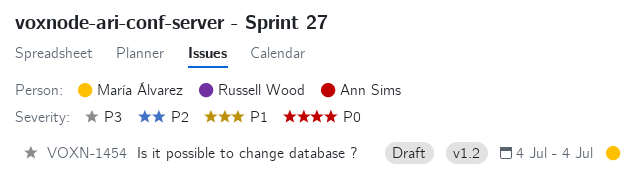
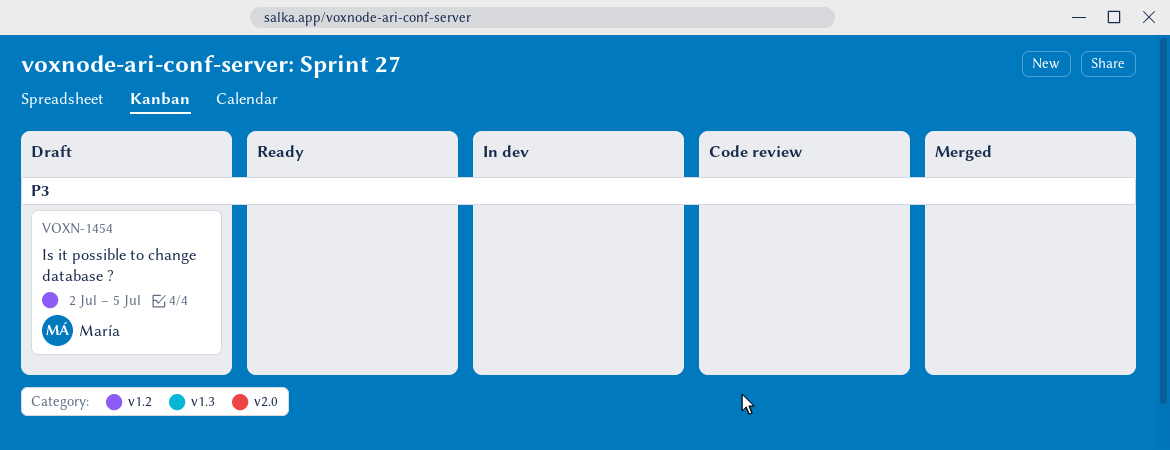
VOXN-1454, start: Jul 4 -> Jul 2
VOXN-1454, due: Jul 4 -> Jul 5

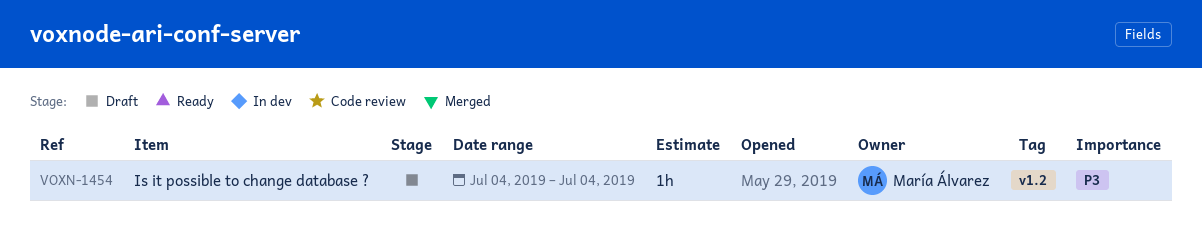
VOXN-1454, start: Jul 2 -> Jul 4
VOXN-1454, due: Jul 5 -> Jul 4

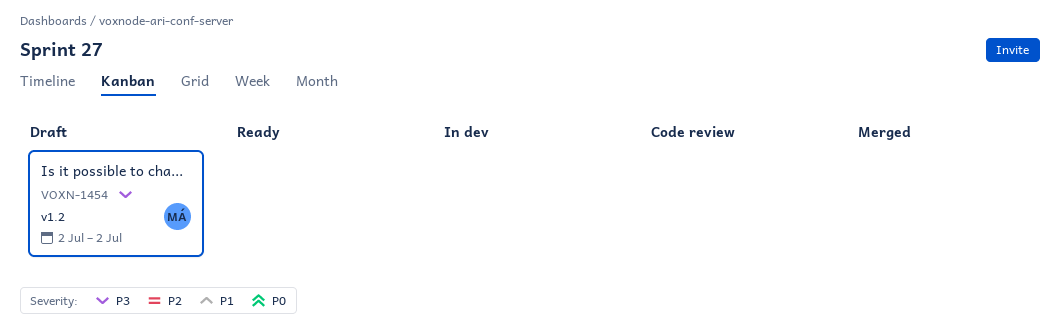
VOXN-1454, start: Jul 4 -> Jul 2
VOXN-1454, due: Jul 4 -> Jul 2

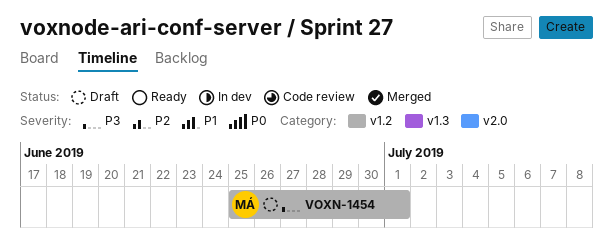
VOXN-1454, start: Jul 2 -> Jun 25
VOXN-1454, due: Jul 2 -> Jul 1

